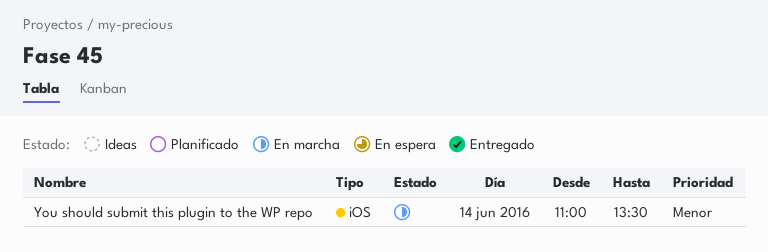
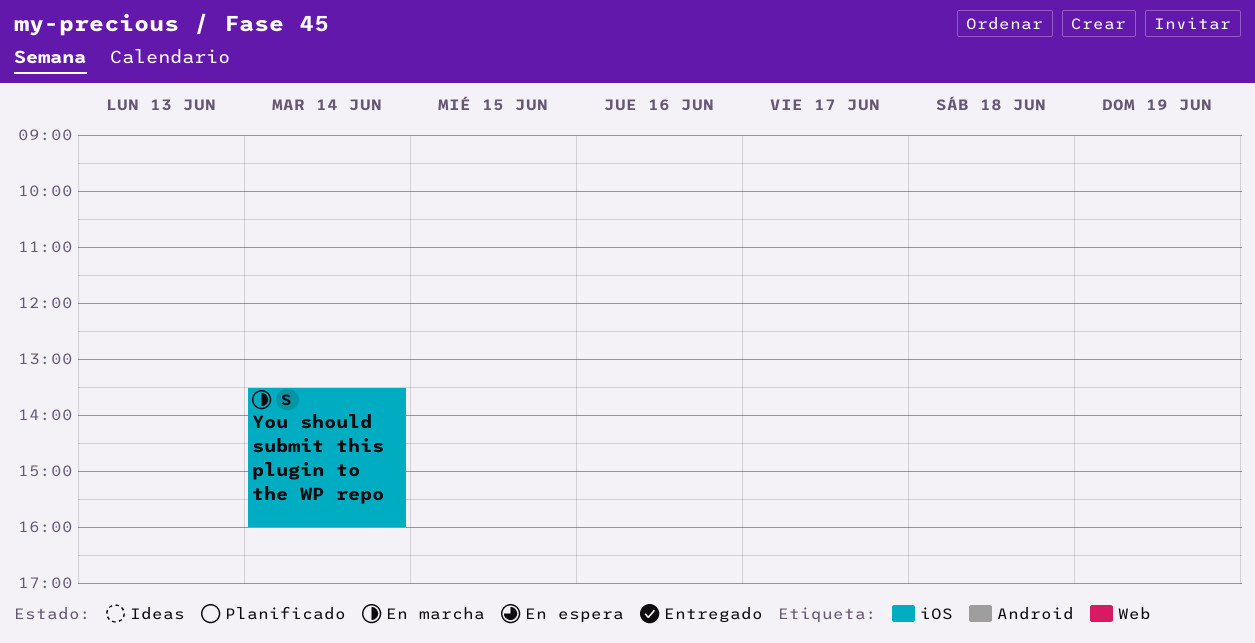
You should submit this plugin to the WP repo, begins: 11:00 -> 13:30
You should submit this plugin to the WP repo, ends: 13:30 -> 16:00

